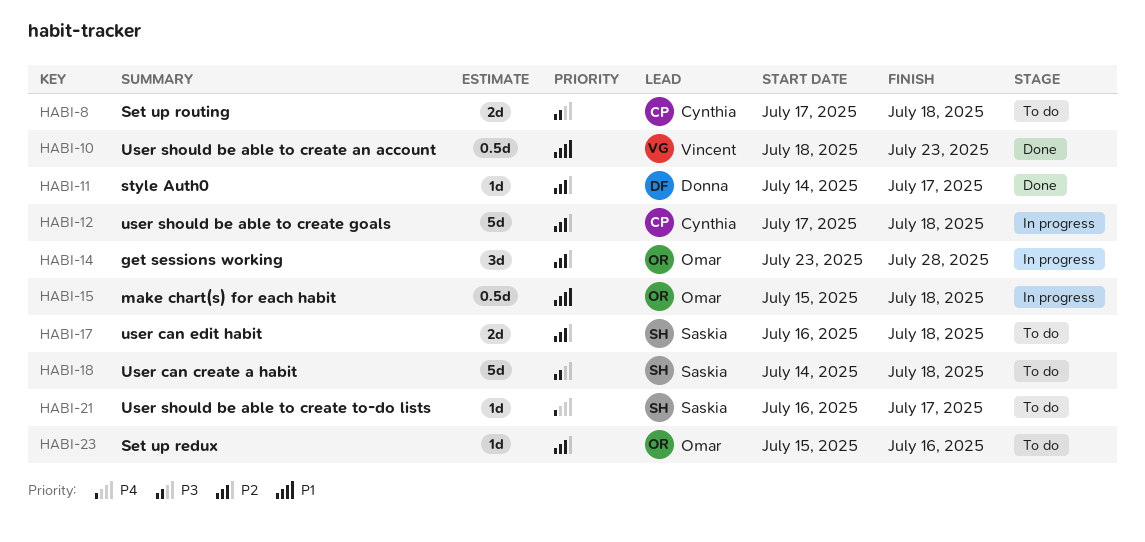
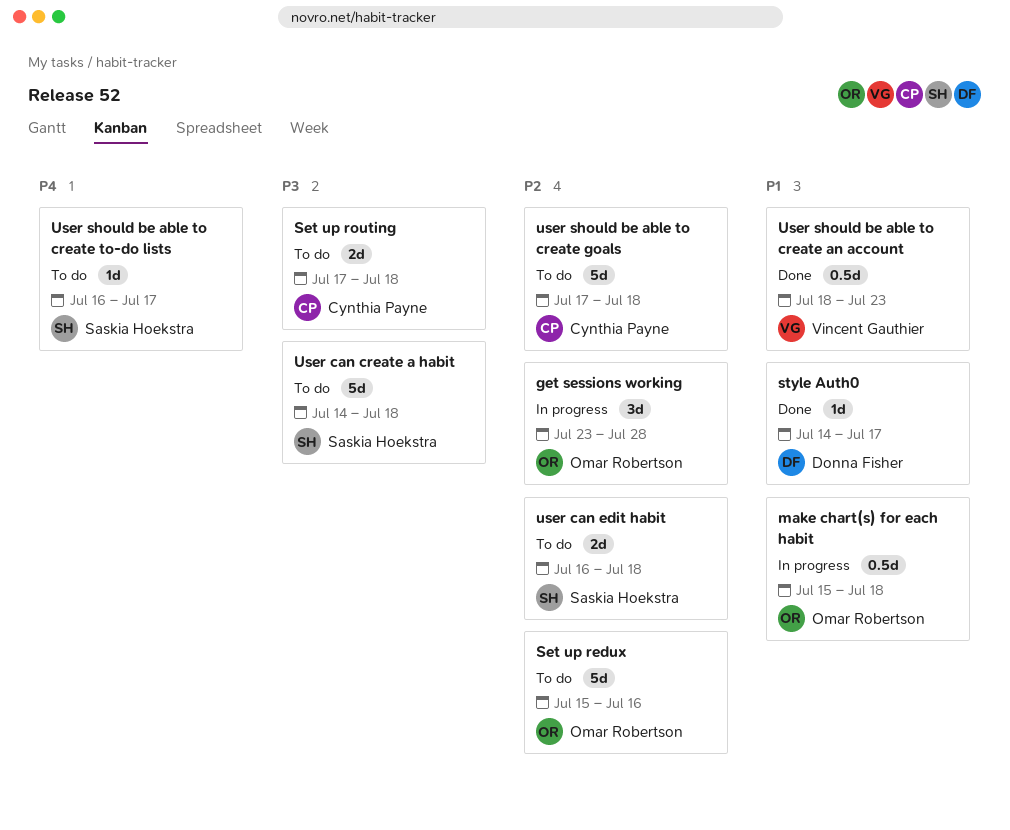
Set up redux, estimate: 1d -> 5d
style Auth0, priority: P2 -> P1
user should be able to create goals, status: In progress -> To do

